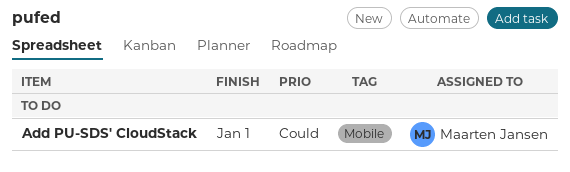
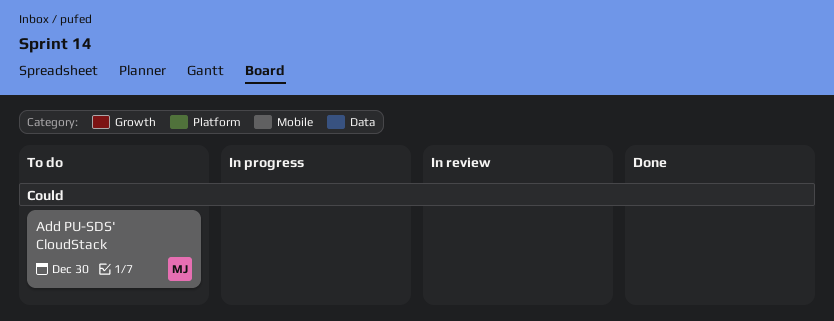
Add PU-SDS' CloudStack, due: Jan 1 -> Dec 30

